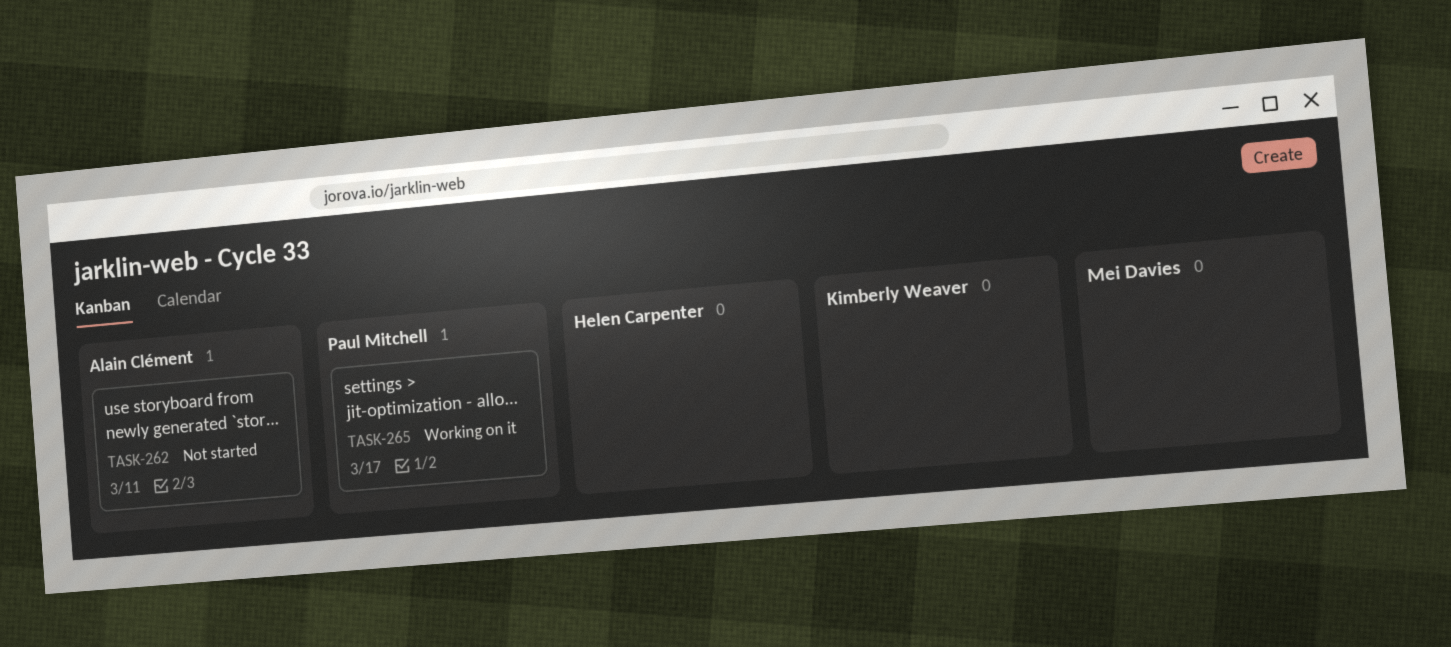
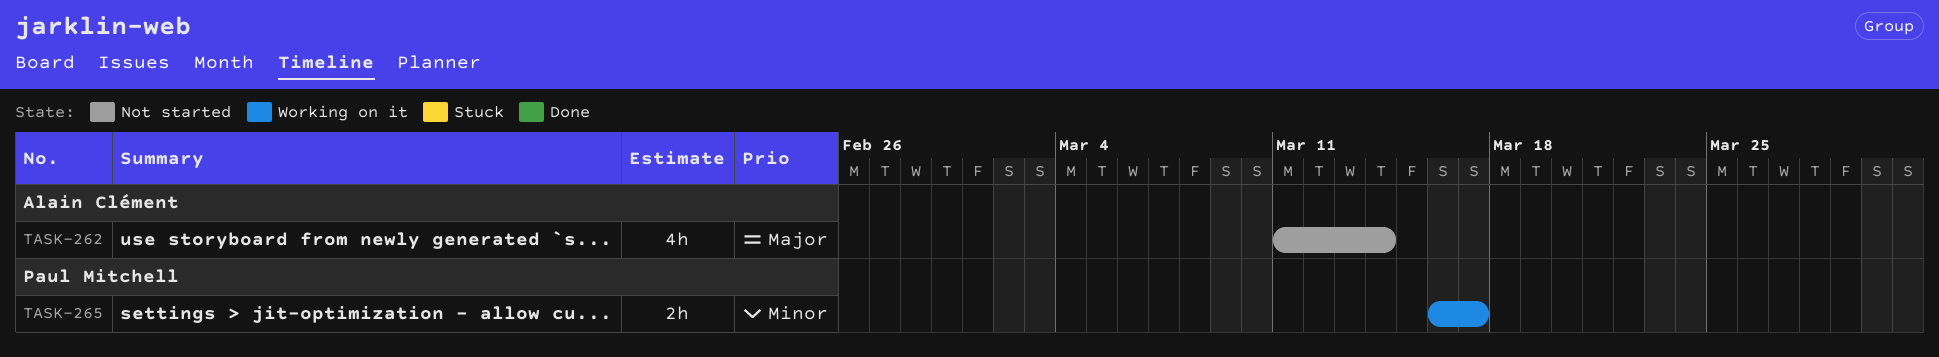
TASK-262, due: Mar 11 -> Mar 14

